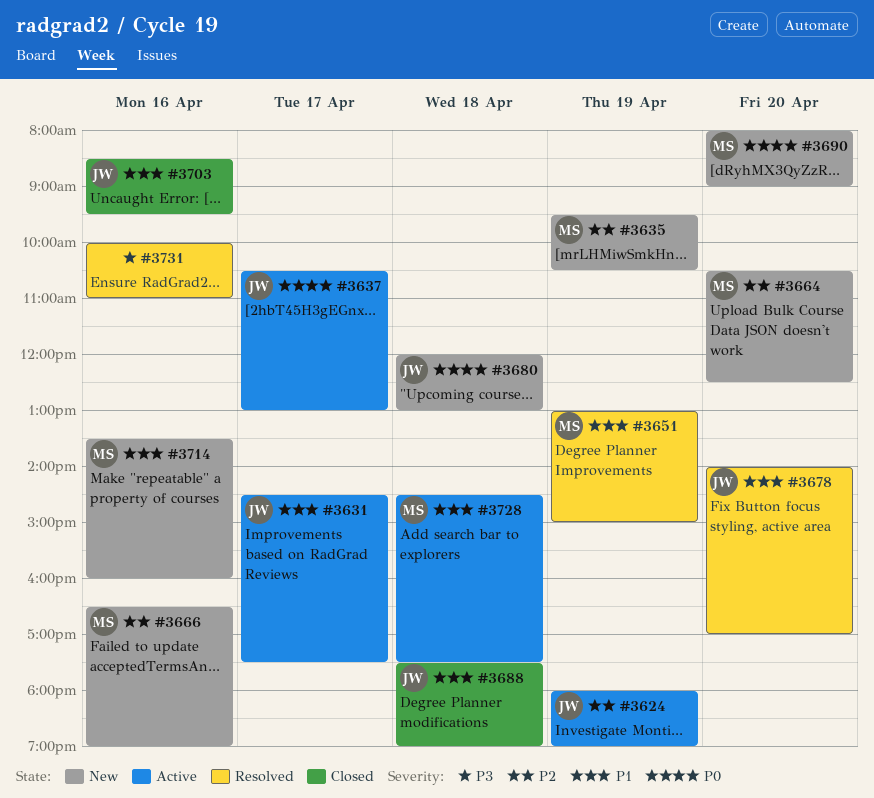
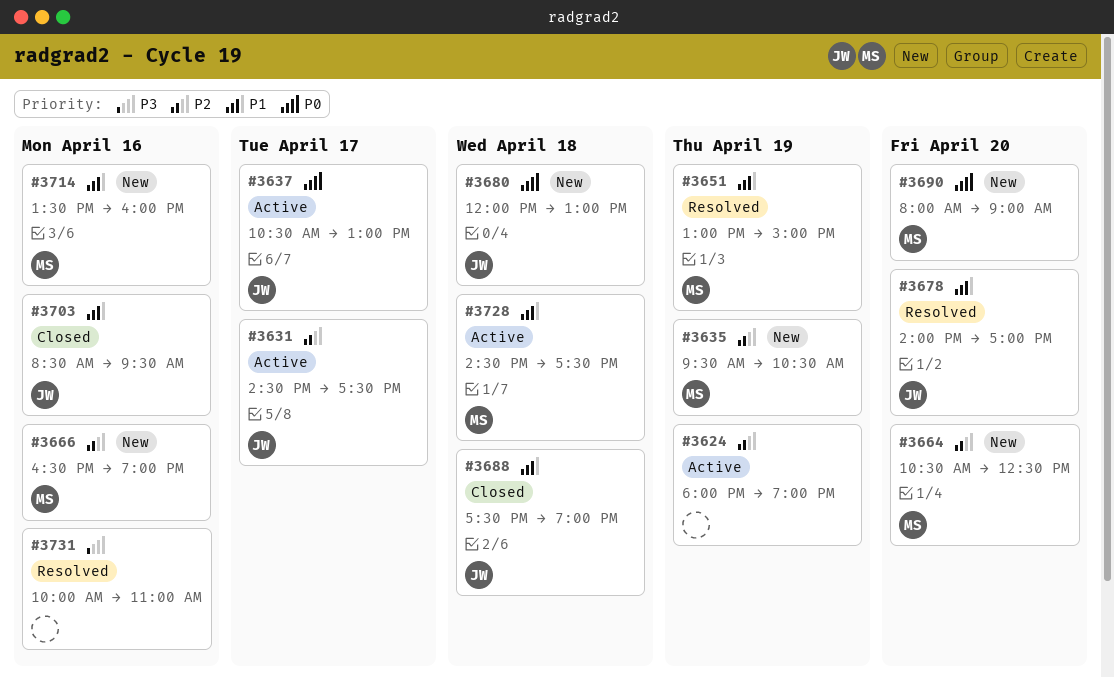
#3624, owner: JW -> none
#3631, priority: P1 -> P2

